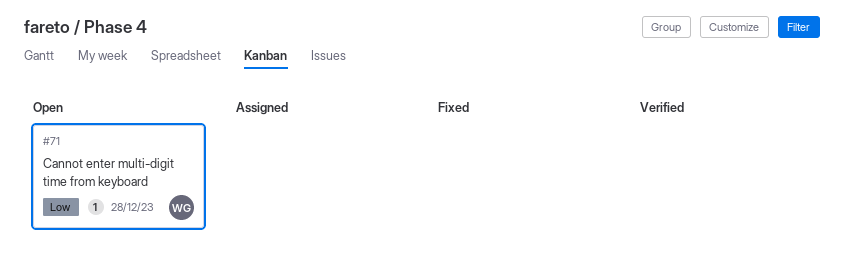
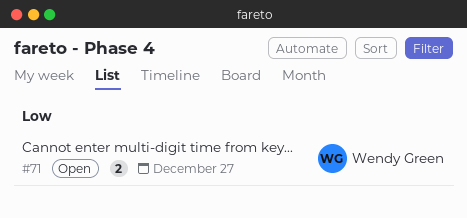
#71, estimate: 1 -> 2
#71, due: Dec 28 -> Dec 27

